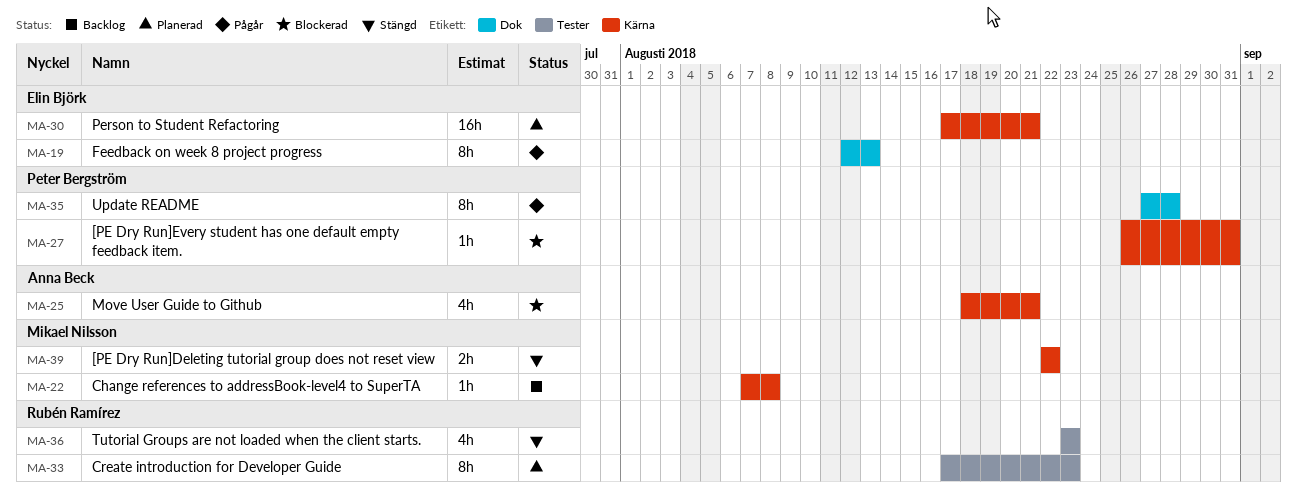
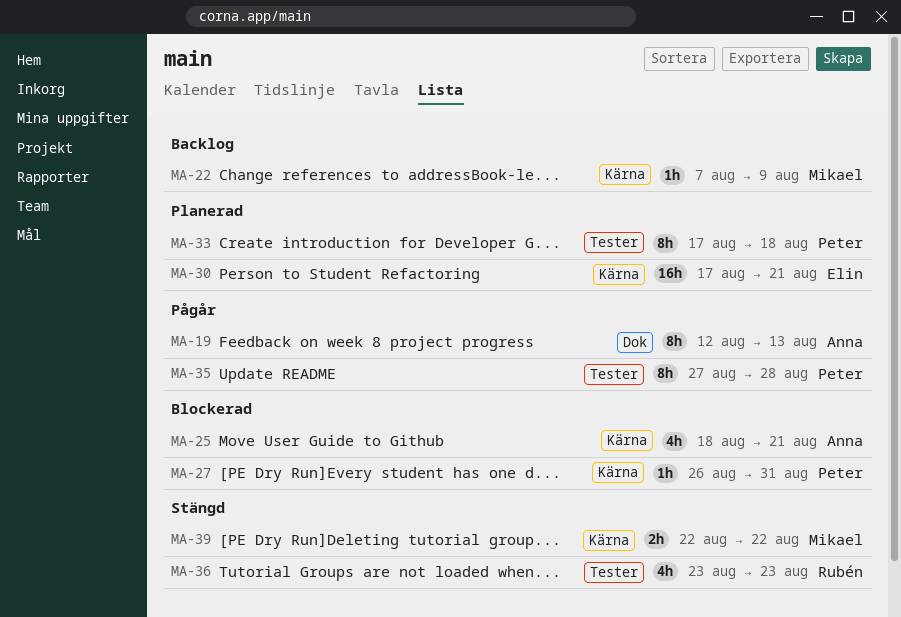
MA-19, owner: Elin Björk -> Anna Beck
MA-22, due: Aug 8 -> Aug 9
MA-33, owner: Rubén Ramírez -> Peter Bergström
MA-33, due: Aug 23 -> Aug 18
MA-35, label: Dok -> Tester

